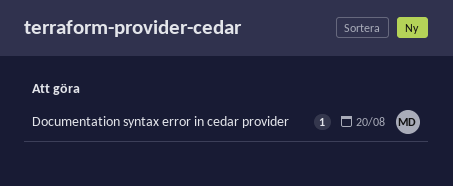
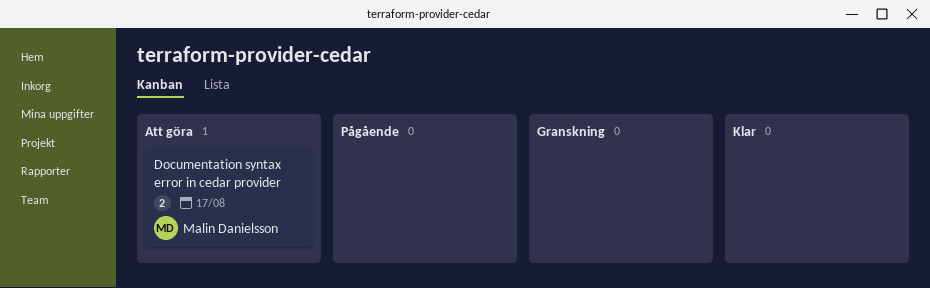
Documentation syntax error in cedar provider, estimate: 1 -> 2
Documentation syntax error in cedar provider, due: Aug 20 -> Aug 17

